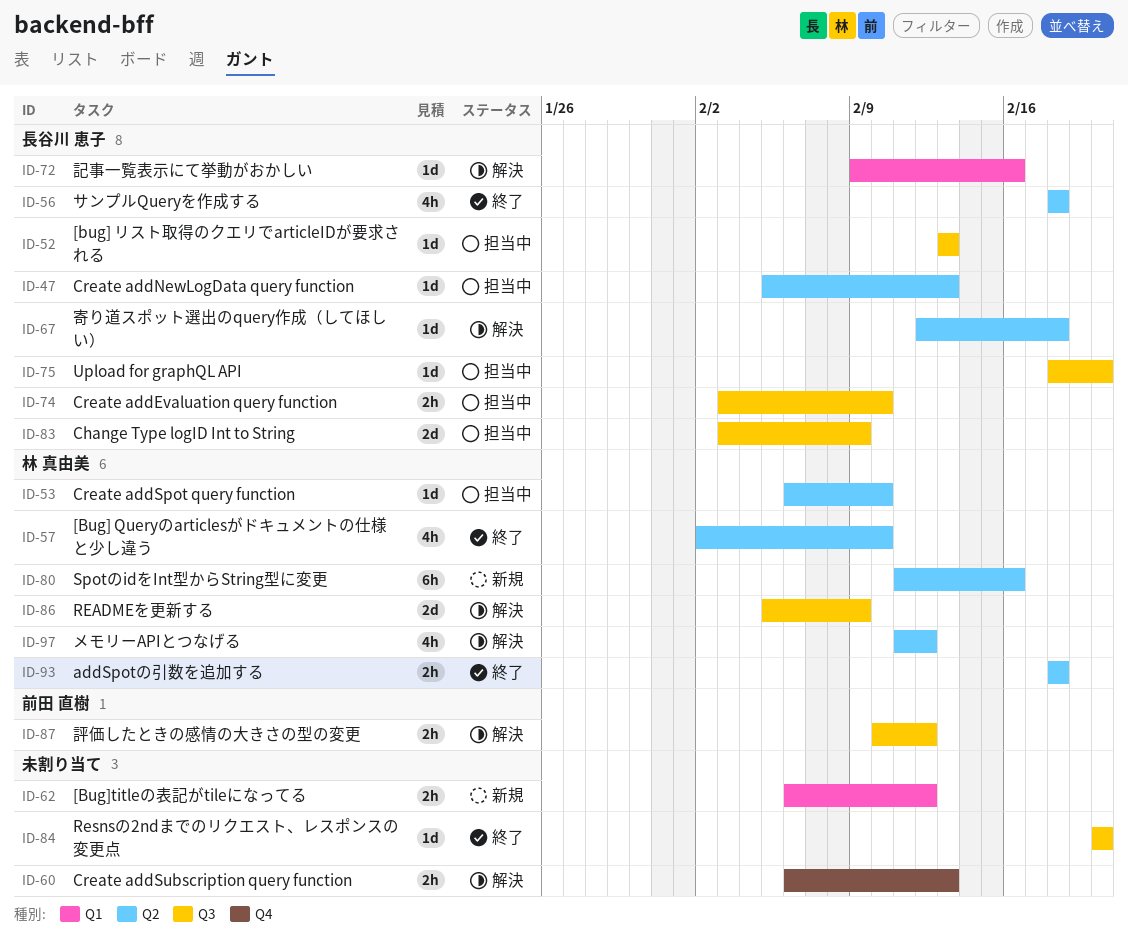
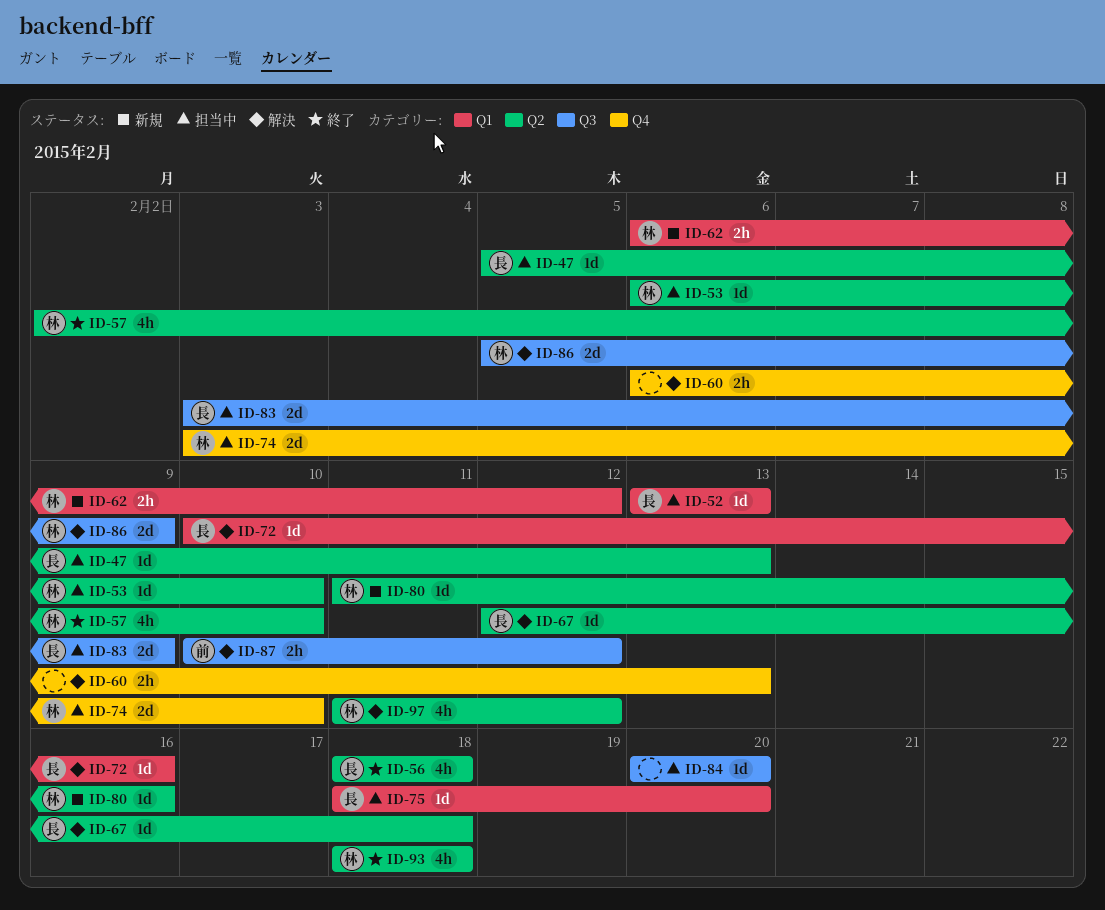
ID-52, label: Q3 -> Q1
ID-62, owner: none -> 林 真由美
ID-72, start: Feb 9 -> Feb 10
ID-74, owner: 長谷川 恵子 -> 林 真由美
ID-74, label: Q3 -> Q4
ID-74, estimate: 2h -> 2d
ID-75, label: Q3 -> Q1
ID-80, estimate: 6h -> 1d
ID-84, status: 終了 -> 担当中
ID-93, estimate: 2h -> 4h

